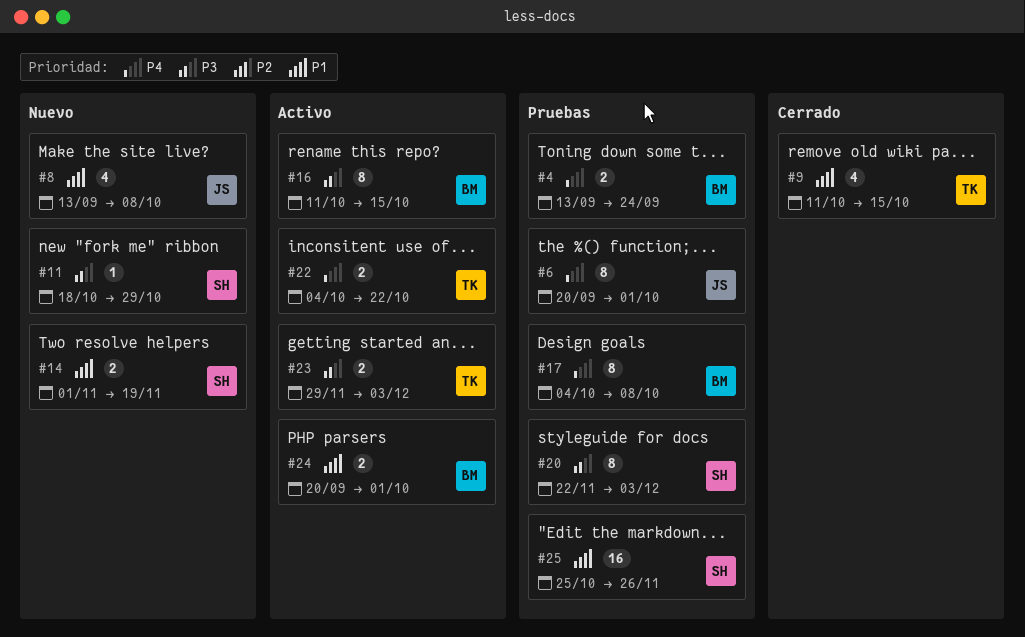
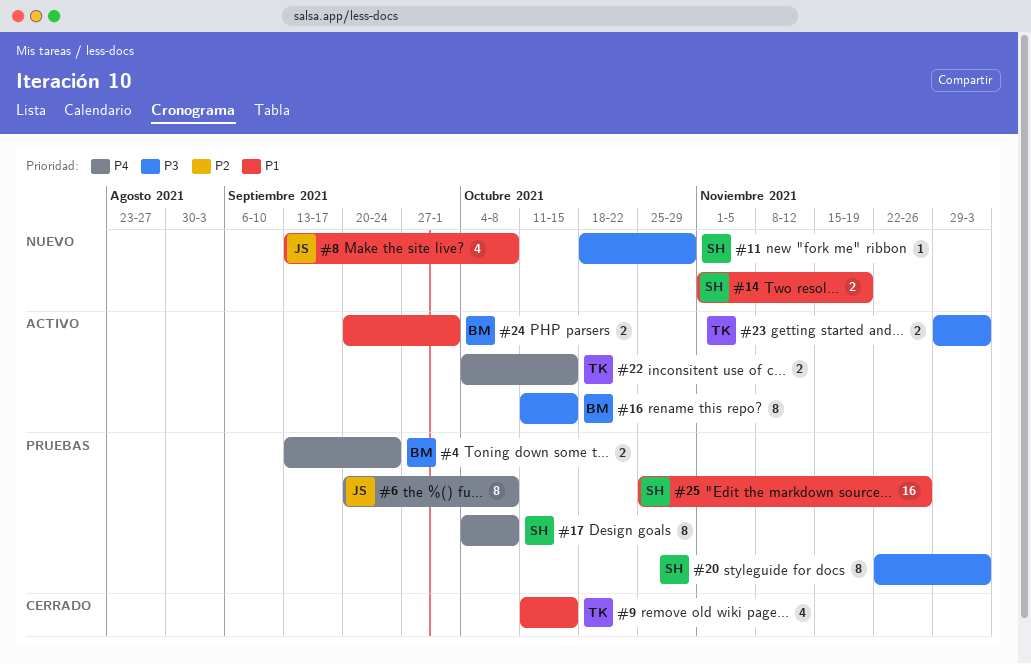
#6, due: Oct 1 -> Oct 8
#17, owner: BM -> SH
#22, due: Oct 22 -> Oct 15

